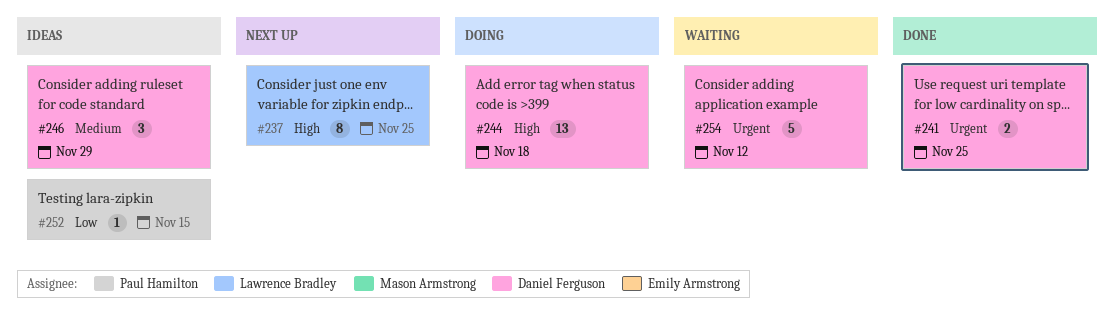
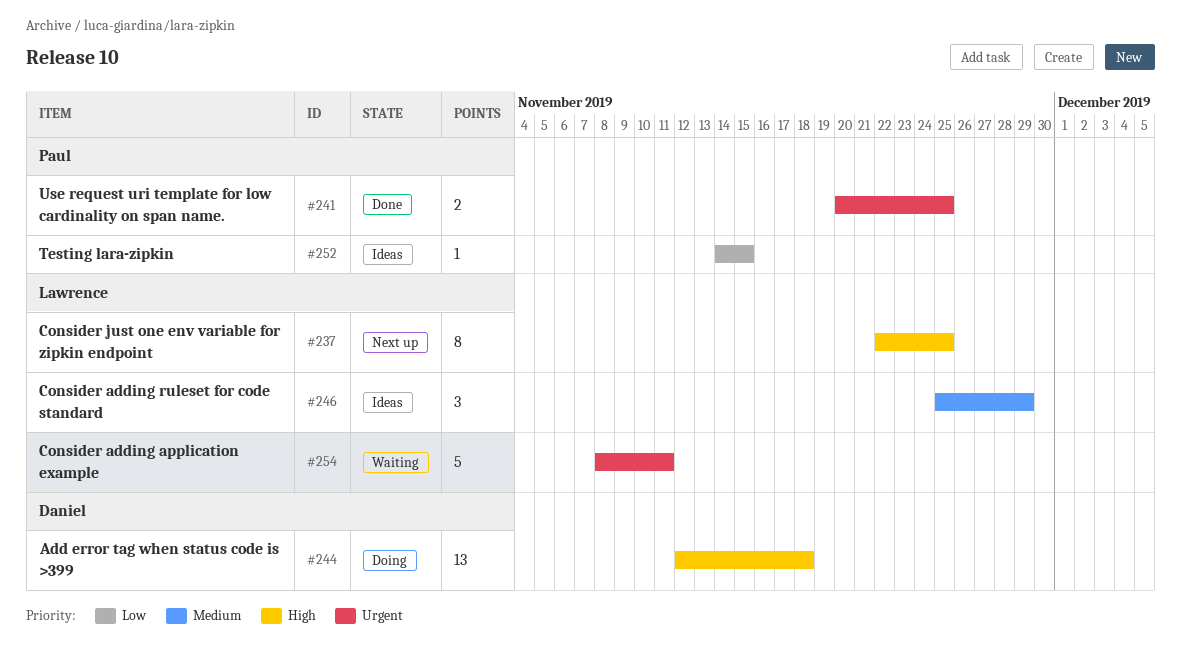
#241, owner: Daniel Ferguson -> Paul Hamilton
#246, owner: Daniel Ferguson -> Lawrence Bradley
#254, owner: Daniel Ferguson -> Lawrence Bradley
#254, due: Nov 12 -> Nov 11

